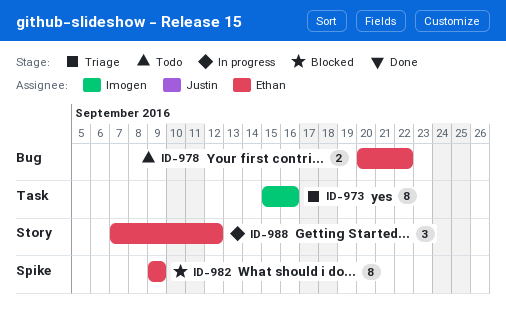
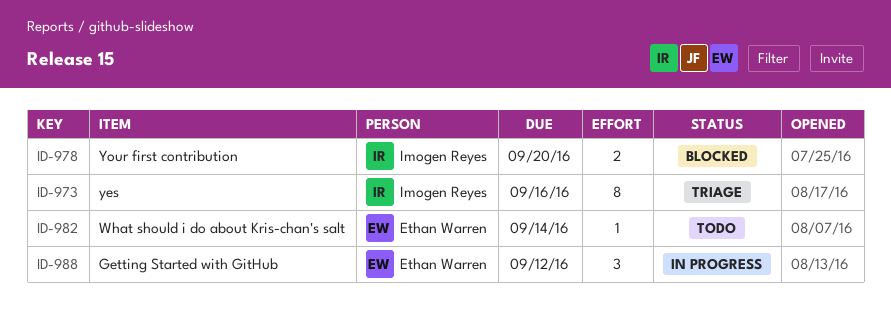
ID-978, status: Todo -> Blocked
ID-978, owner: Ethan Warren -> Imogen Reyes
ID-978, due: Sep 22 -> Sep 20
ID-982, status: Blocked -> Todo
ID-982, estimate: 8 -> 1
ID-982, due: Sep 9 -> Sep 14

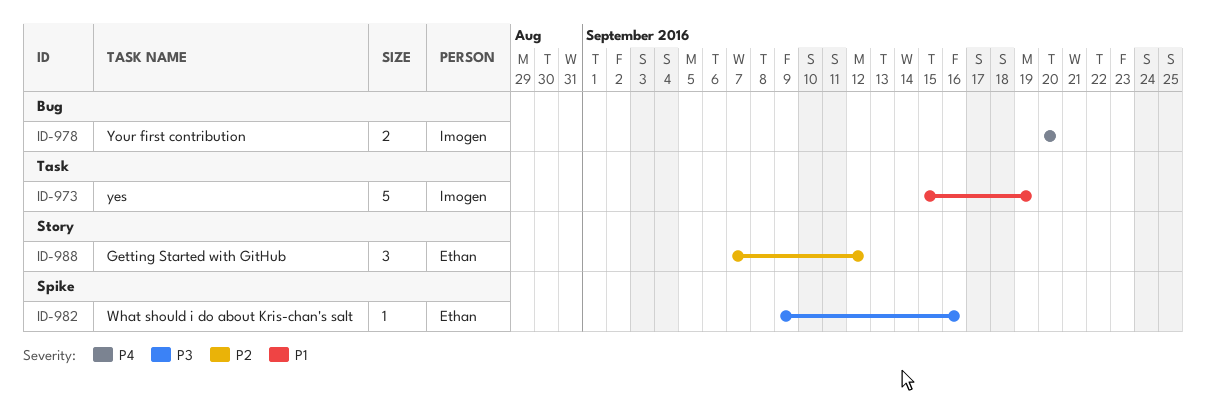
ID-973, estimate: 8 -> 5
ID-973, due: Sep 16 -> Sep 19
ID-982, due: Sep 14 -> Sep 16

